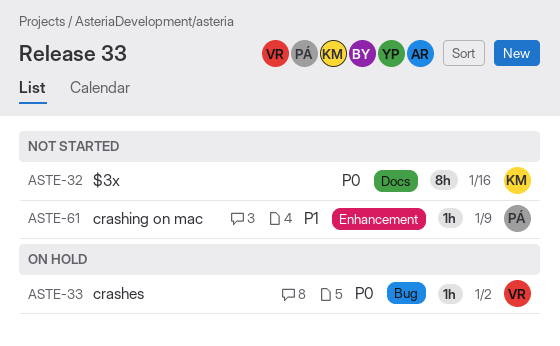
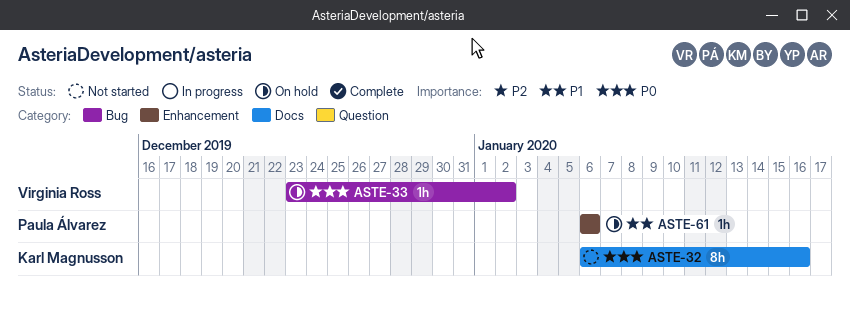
ASTE-61, status: Not started -> On hold
ASTE-61, due: Jan 9 -> Jan 6

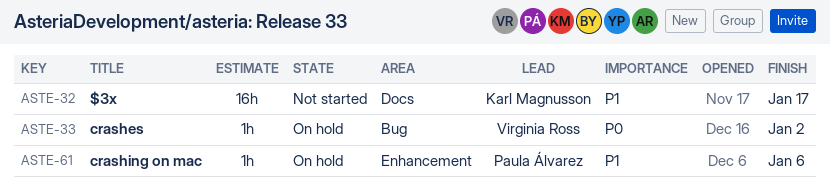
ASTE-32, priority: P0 -> P1
ASTE-32, estimate: 8h -> 16h
ASTE-32, due: Jan 16 -> Jan 17

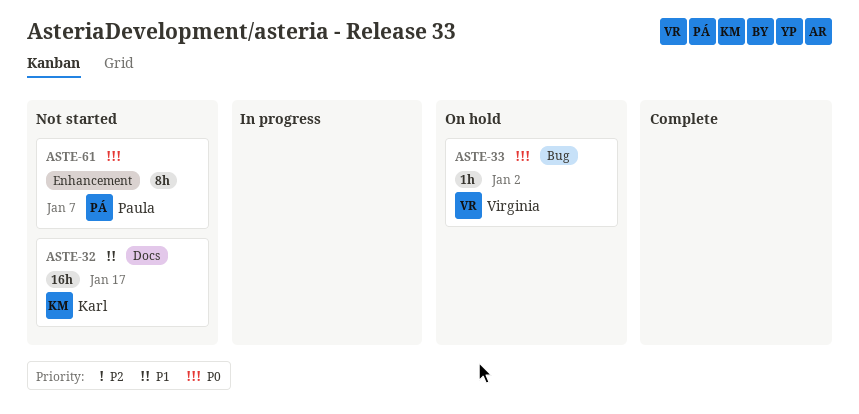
ASTE-61, status: On hold -> Not started
ASTE-61, priority: P1 -> P0
ASTE-61, estimate: 1h -> 8h
ASTE-61, due: Jan 6 -> Jan 7

